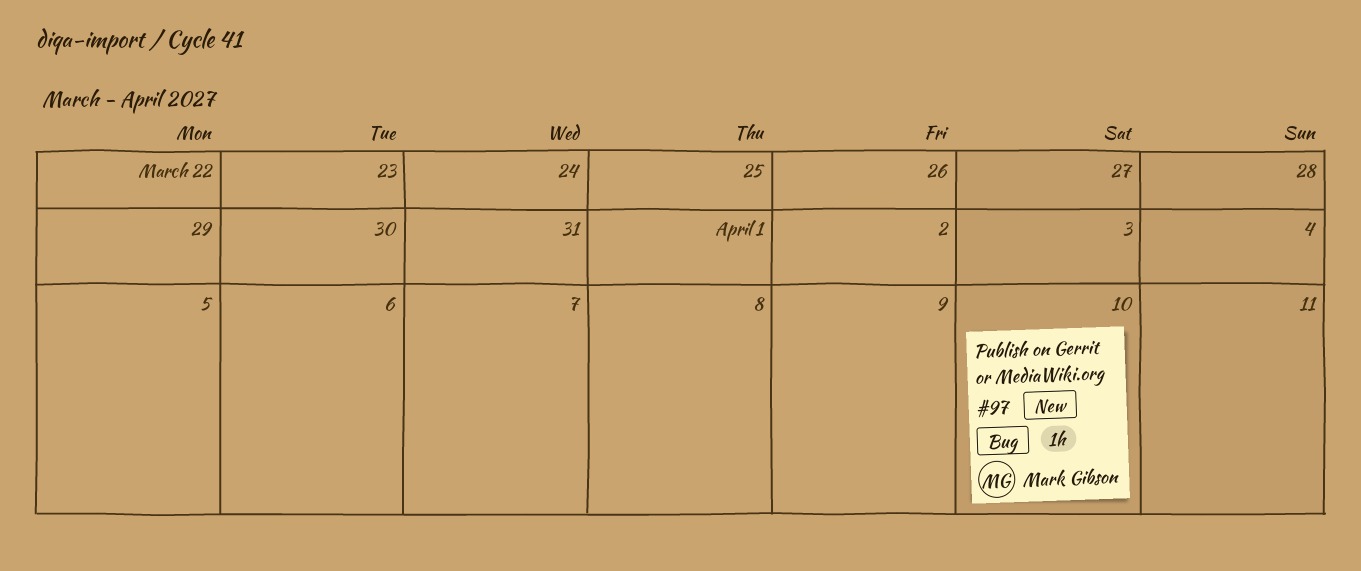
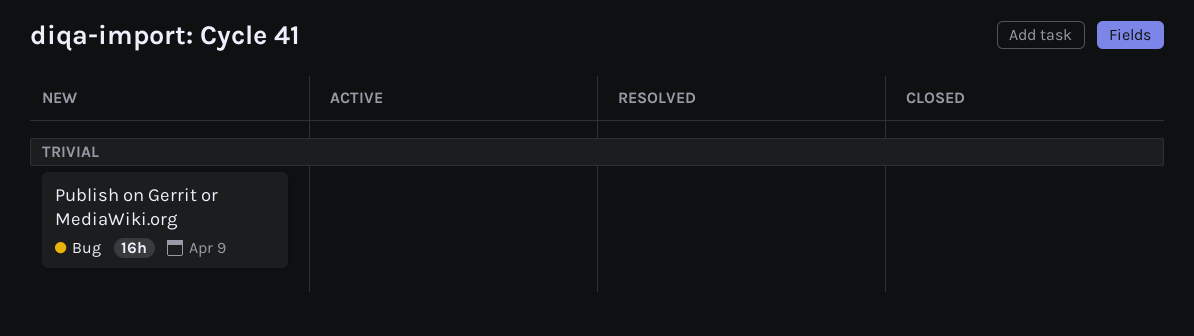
Publish on Gerrit or MediaWiki.org, estimate: 1h -> 16h
Publish on Gerrit or MediaWiki.org, due: Apr 10 -> Apr 9

